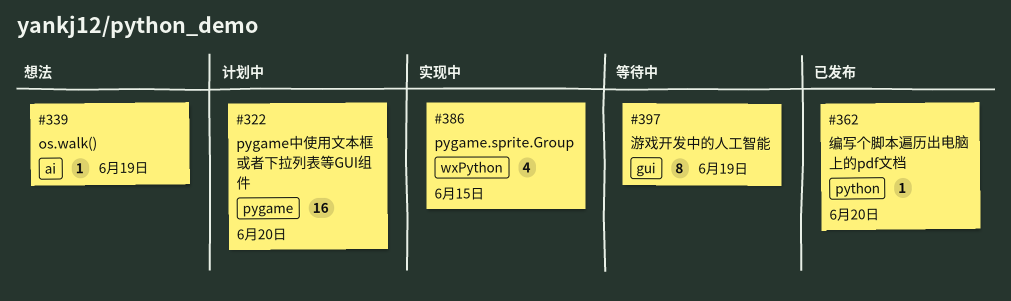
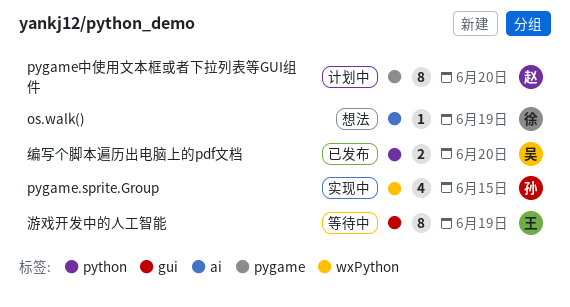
pygame中使用文本框或者下拉列表等GUI组件, estimate: 16 -> 8
编写个脚本遍历出电脑上的pdf文档, estimate: 1 -> 2

